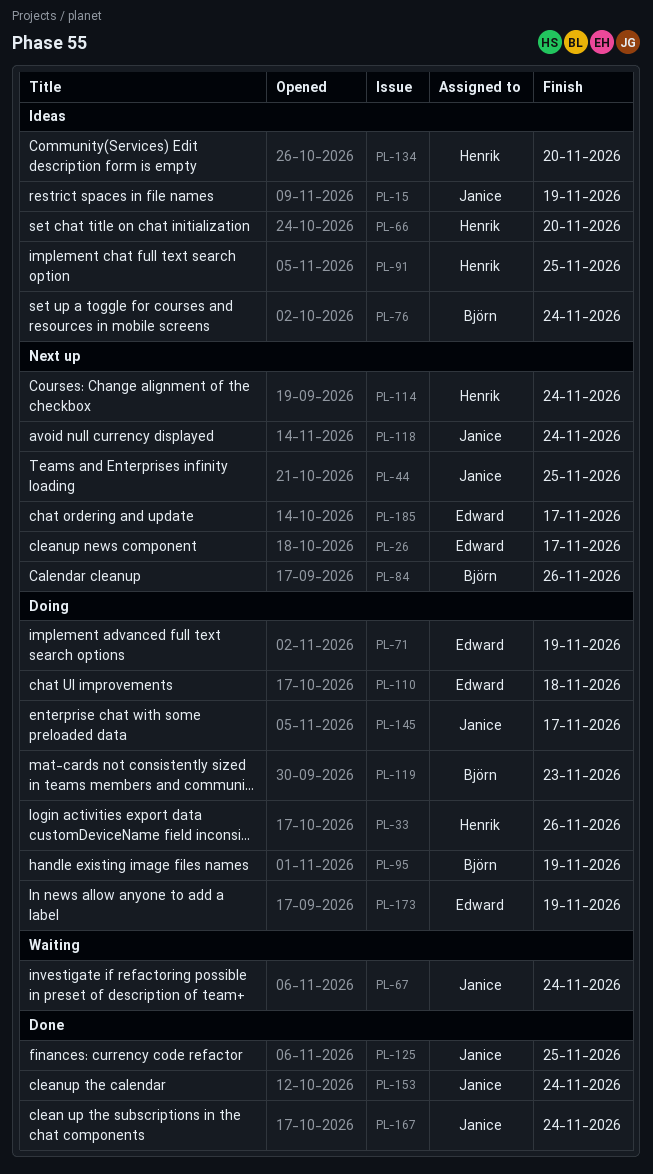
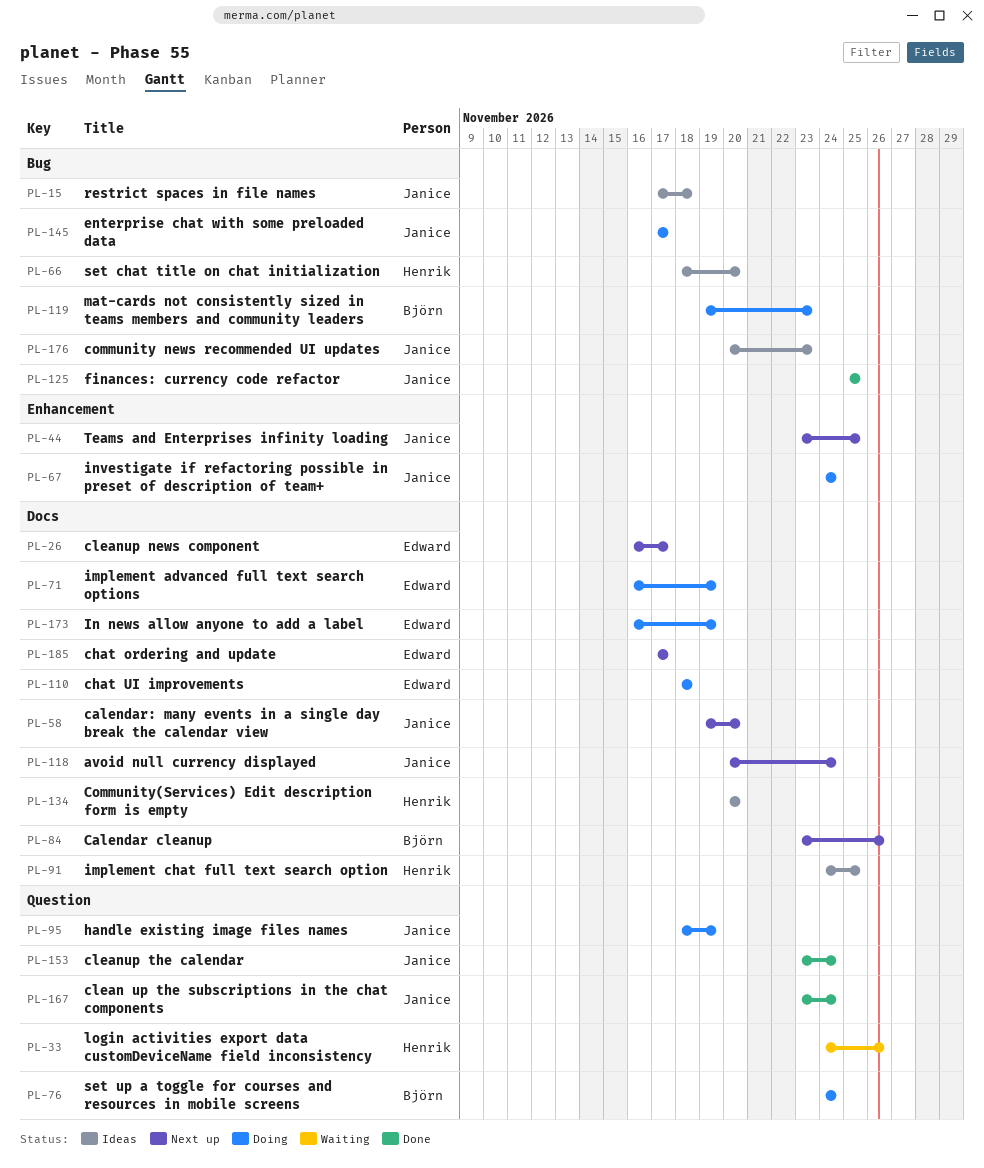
PL-15, due: Nov 19 -> Nov 18
PL-33, status: Doing -> Waiting
PL-58: none -> present
PL-67, status: Waiting -> Doing
PL-76, status: Ideas -> Doing
PL-95, owner: Björn -> Janice
PL-114: present -> none
PL-176: none -> present

